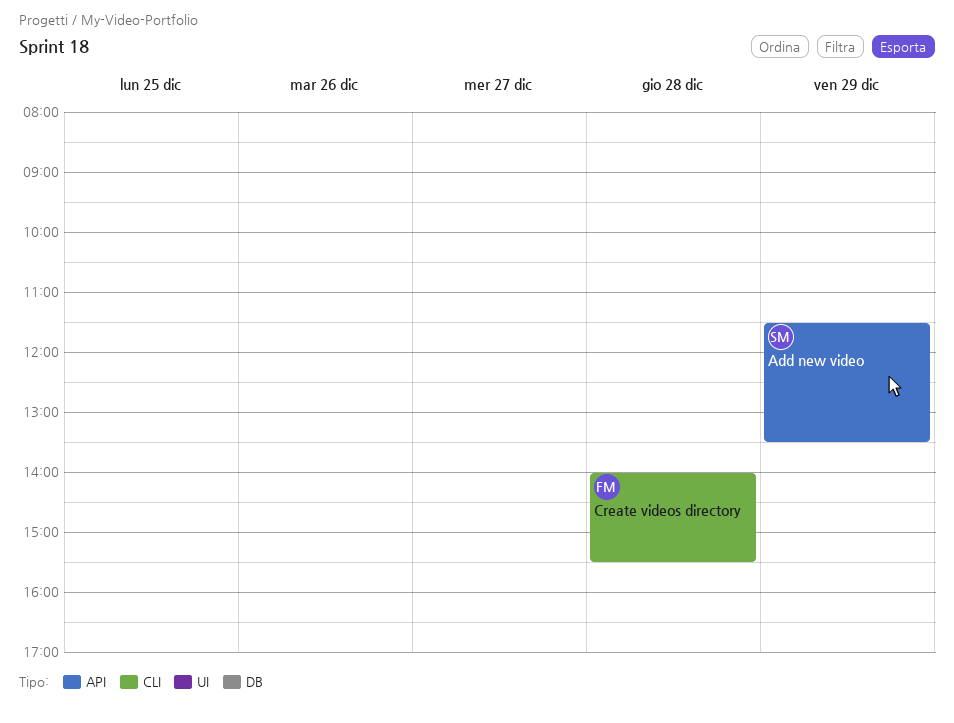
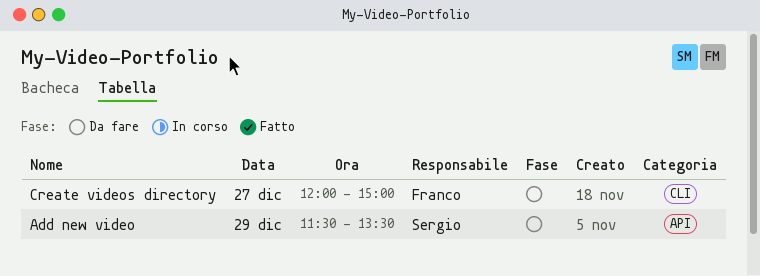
Create videos directory, day: Dec 28 -> Dec 27
Create videos directory, begins: 14:00 -> 12:00
Create videos directory, ends: 15:30 -> 15:00

